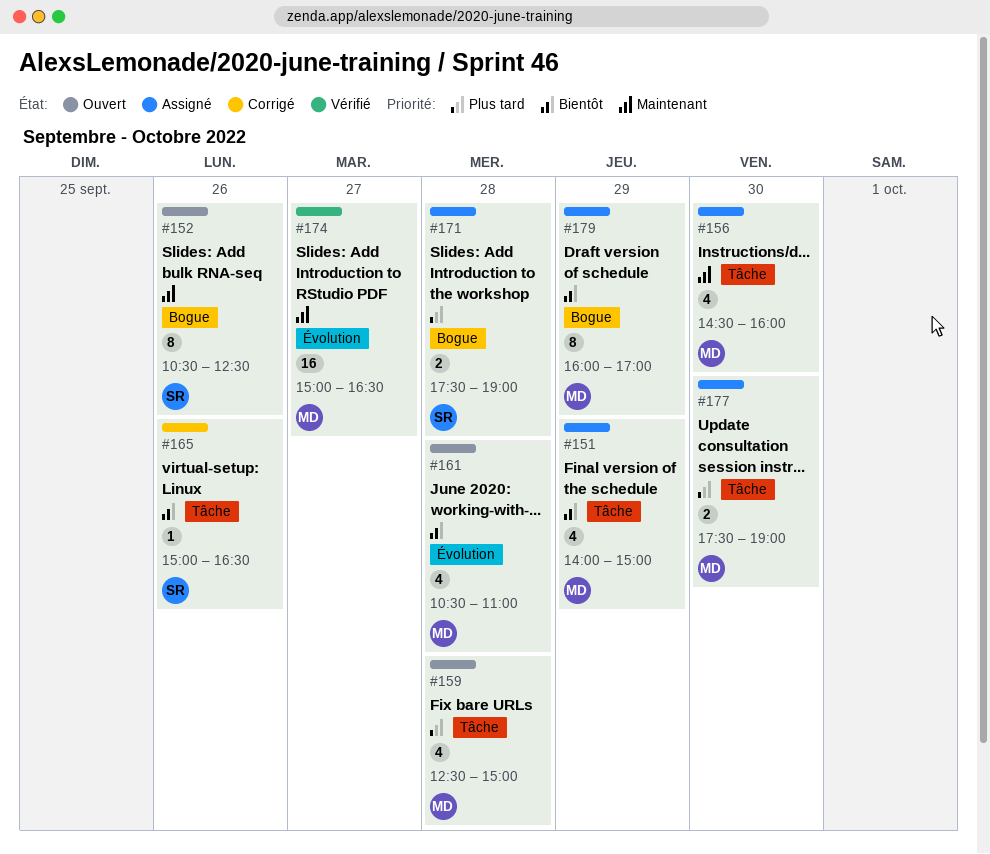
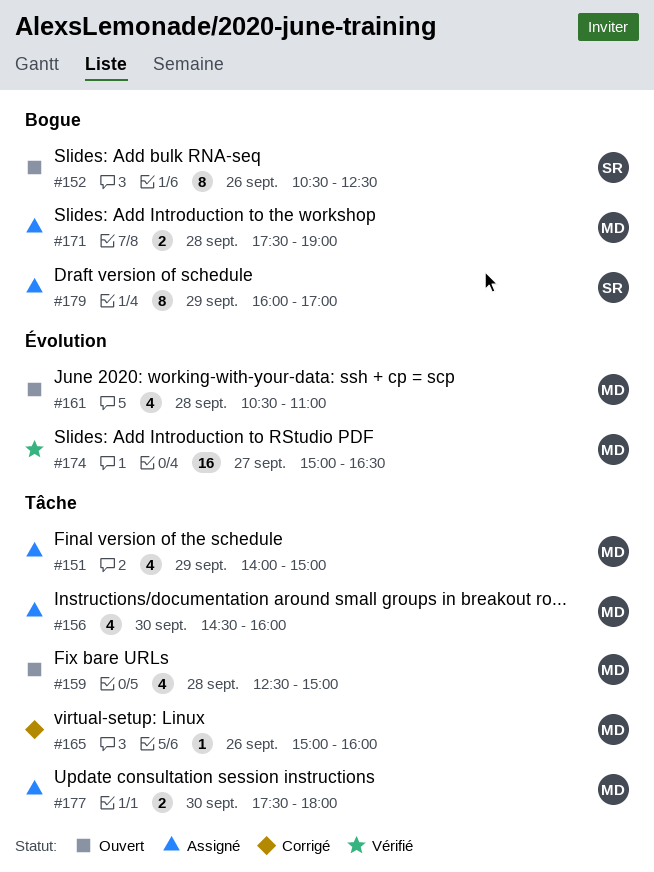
#165, owner: SR -> MD
#165, ends: 16:30 -> 16:00
#171, owner: SR -> MD
#177, ends: 19:00 -> 18:00
#179, owner: MD -> SR

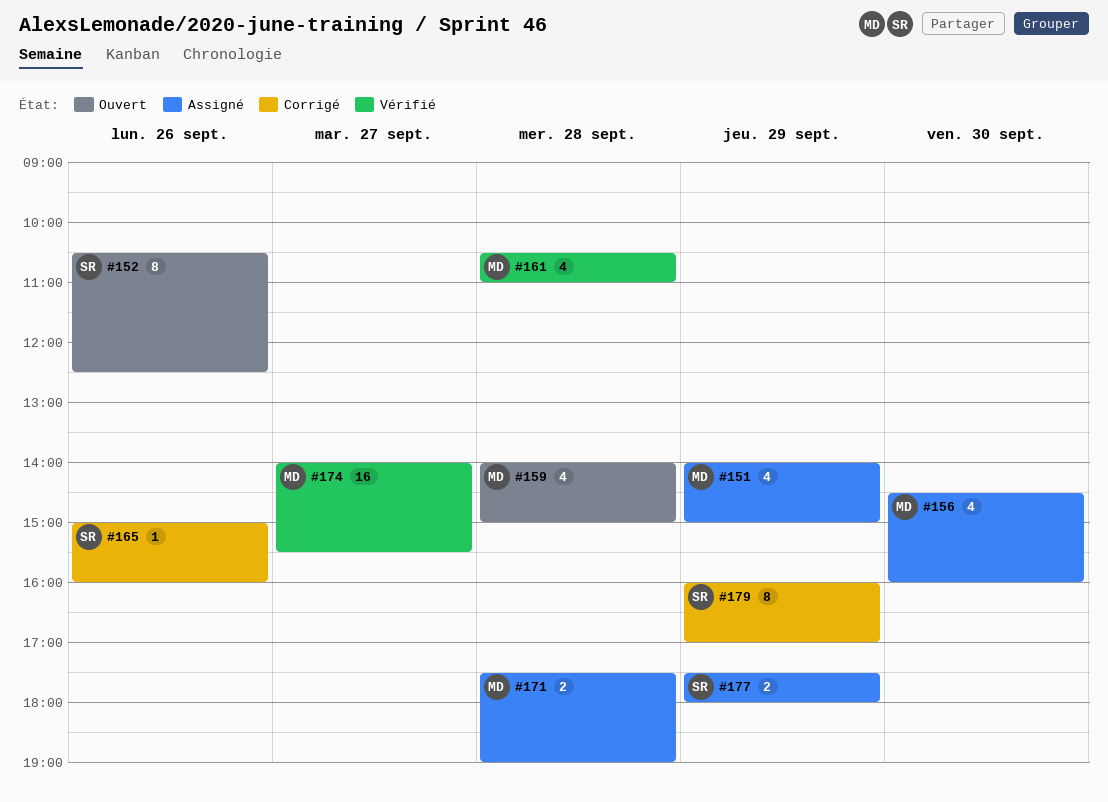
#159, begins: 12:30 -> 14:00
#161, status: Ouvert -> Vérifié
#165, owner: MD -> SR
#174, begins: 15:00 -> 14:00
#174, ends: 16:30 -> 15:30
#177, owner: MD -> SR
#177, day: Sep 30 -> Sep 29
#179, status: Assigné -> Corrigé

